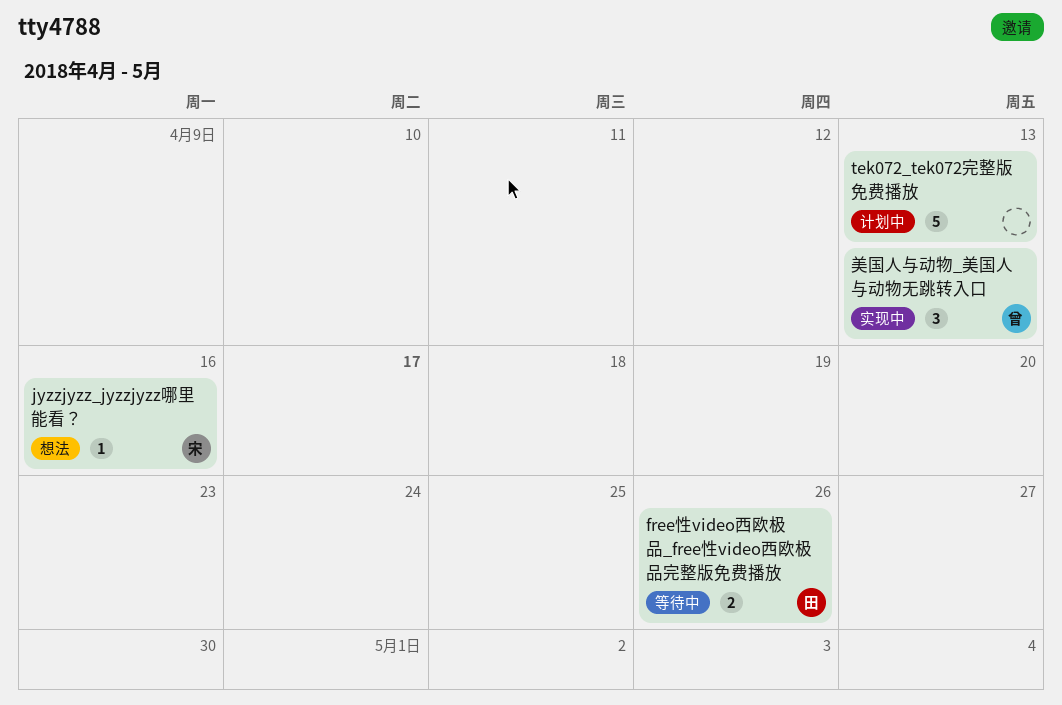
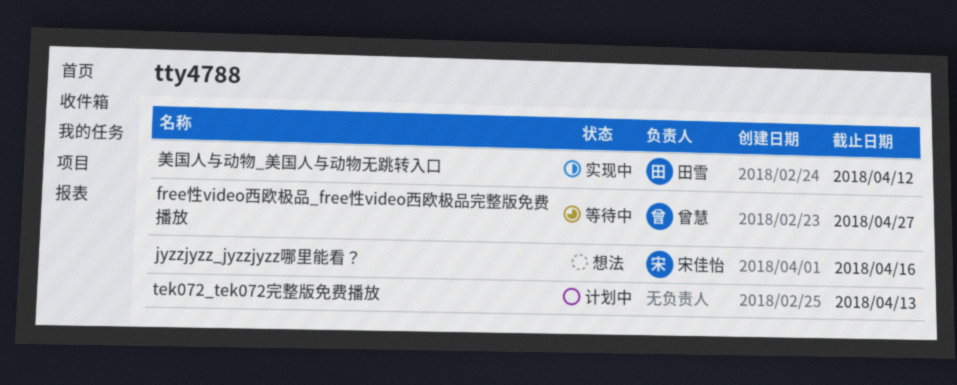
free性video西欧极品_free性video西欧极品完整版免费播放, owner: 田雪 -> 曾慧
free性video西欧极品_free性video西欧极品完整版免费播放, due: Apr 26 -> Apr 27
美国人与动物_美国人与动物无跳转入口, owner: 曾慧 -> 田雪
美国人与动物_美国人与动物无跳转入口, due: Apr 13 -> Apr 12

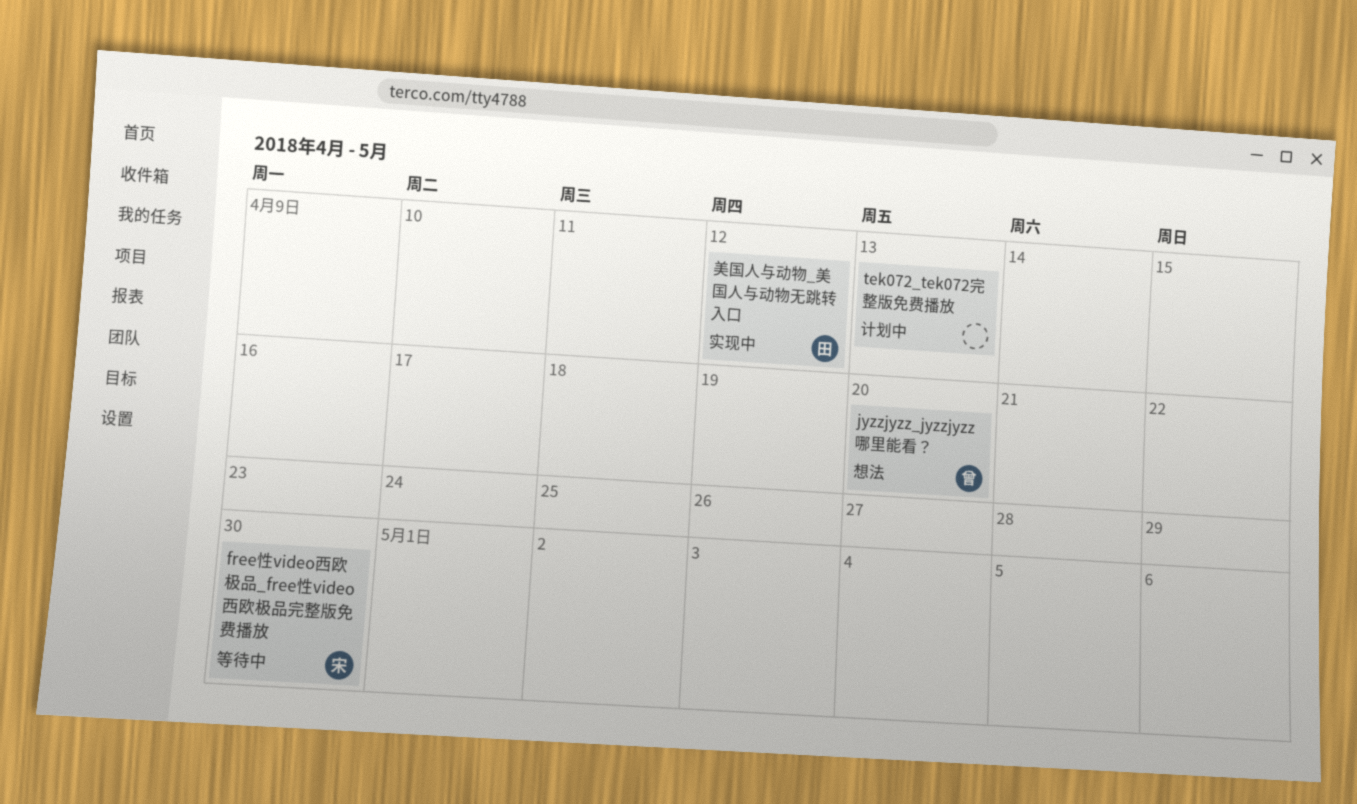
free性video西欧极品_free性video西欧极品完整版免费播放, owner: 曾慧 -> 宋佳怡
free性video西欧极品_free性video西欧极品完整版免费播放, due: Apr 27 -> Apr 30
jyzzjyzz_jyzzjyzz哪里能看？, owner: 宋佳怡 -> 曾慧
jyzzjyzz_jyzzjyzz哪里能看？, due: Apr 16 -> Apr 20

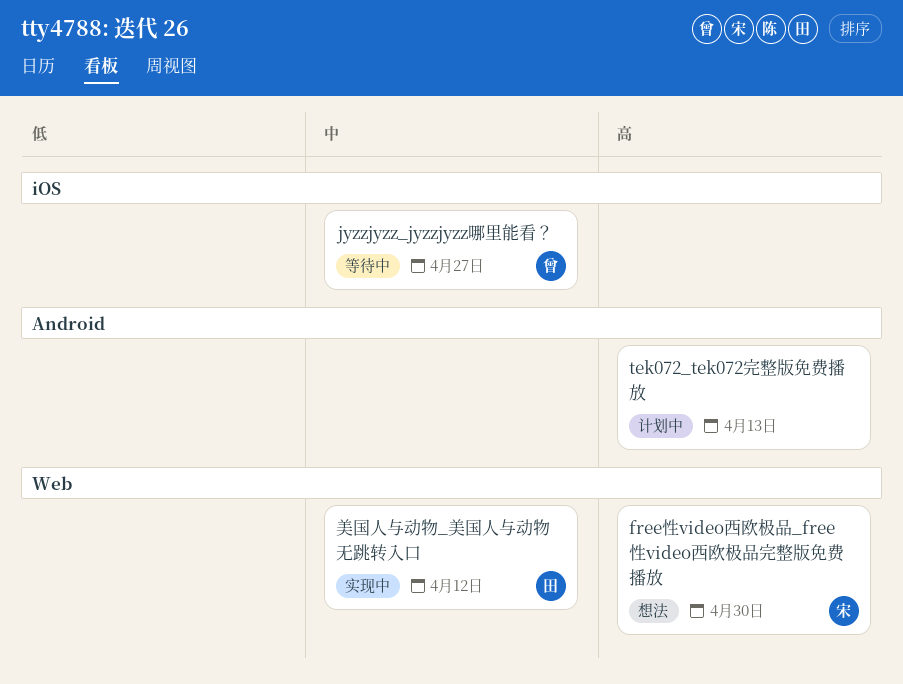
free性video西欧极品_free性video西欧极品完整版免费播放, status: 等待中 -> 想法
jyzzjyzz_jyzzjyzz哪里能看？, status: 想法 -> 等待中
jyzzjyzz_jyzzjyzz哪里能看？, due: Apr 20 -> Apr 27

